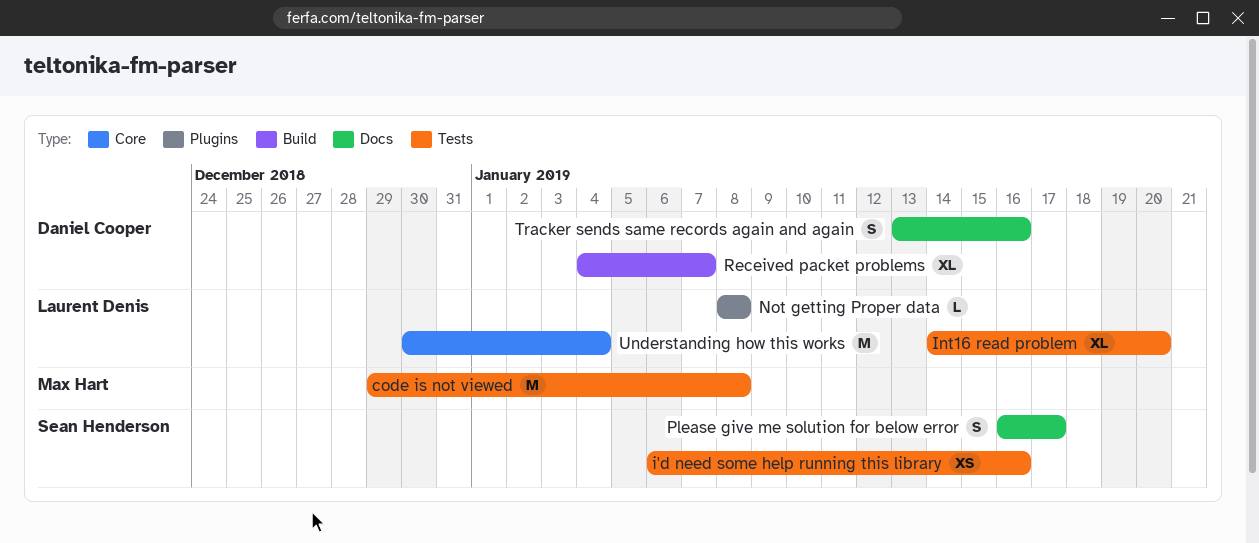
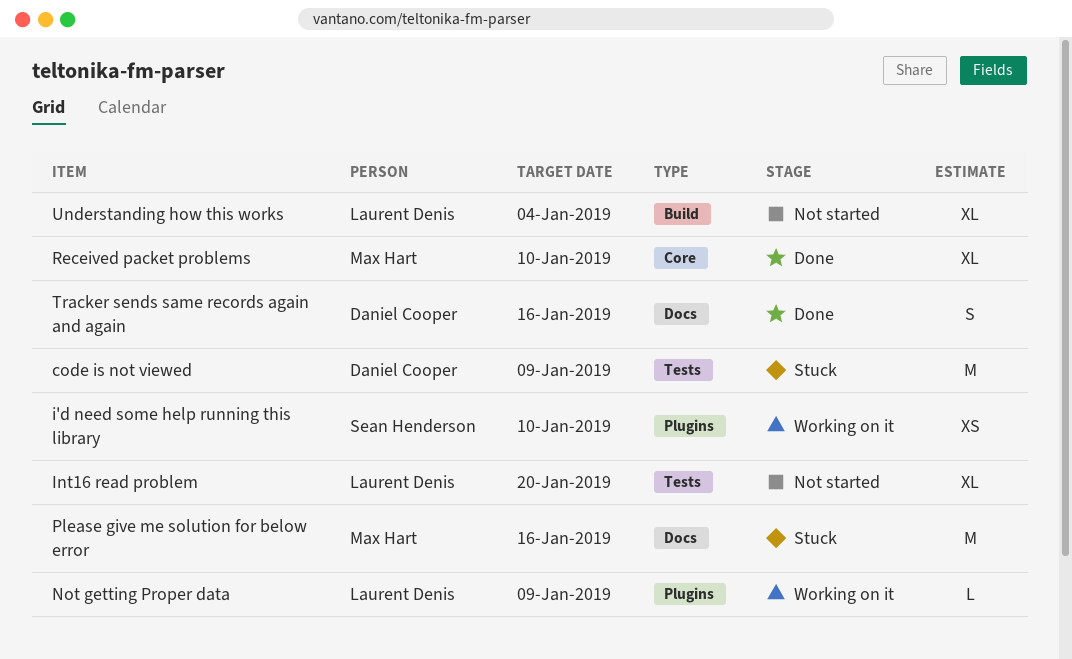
code is not viewed, owner: Max Hart -> Daniel Cooper
code is not viewed, due: Jan 8 -> Jan 9
i'd need some help running this library, label: Tests -> Plugins
i'd need some help running this library, due: Jan 16 -> Jan 10
Not getting Proper data, due: Jan 8 -> Jan 9
Please give me solution for below error, owner: Sean Henderson -> Max Hart
Please give me solution for below error, estimate: S -> M
Please give me solution for below error, due: Jan 17 -> Jan 16
Received packet problems, owner: Daniel Cooper -> Max Hart
Received packet problems, label: Build -> Core
Received packet problems, due: Jan 7 -> Jan 10
Understanding how this works, label: Core -> Build
Understanding how this works, estimate: M -> XL

